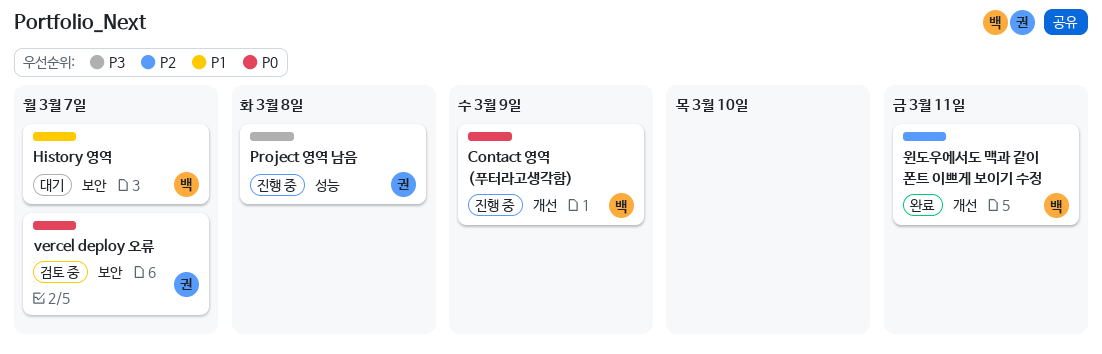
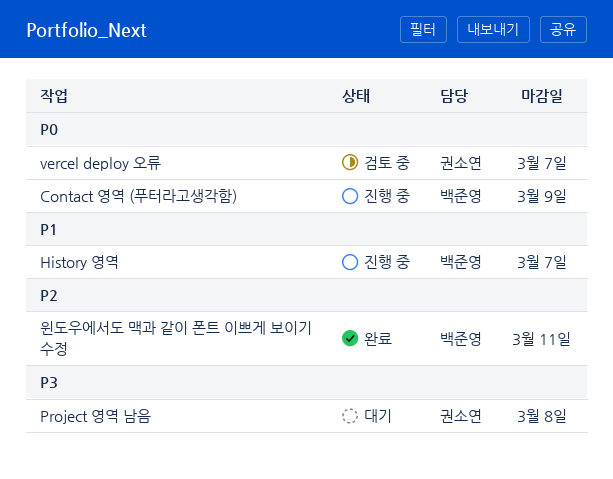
History 영역, status: 대기 -> 진행 중
Project 영역 남음, status: 진행 중 -> 대기

